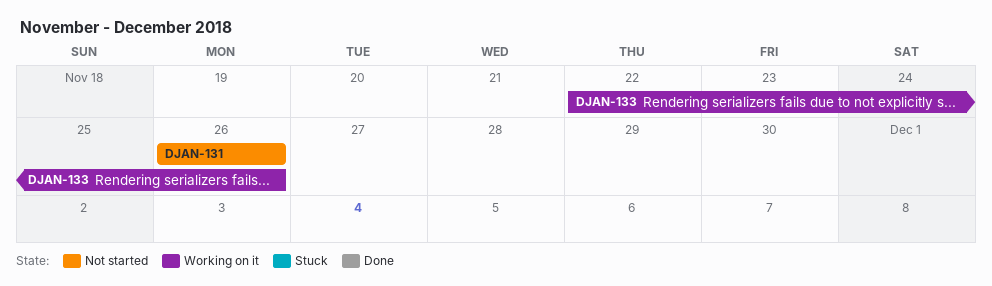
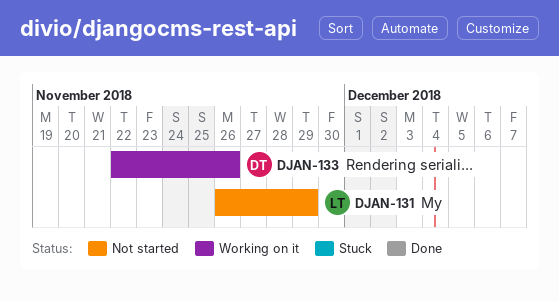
DJAN-131, due: Nov 26 -> Nov 29

